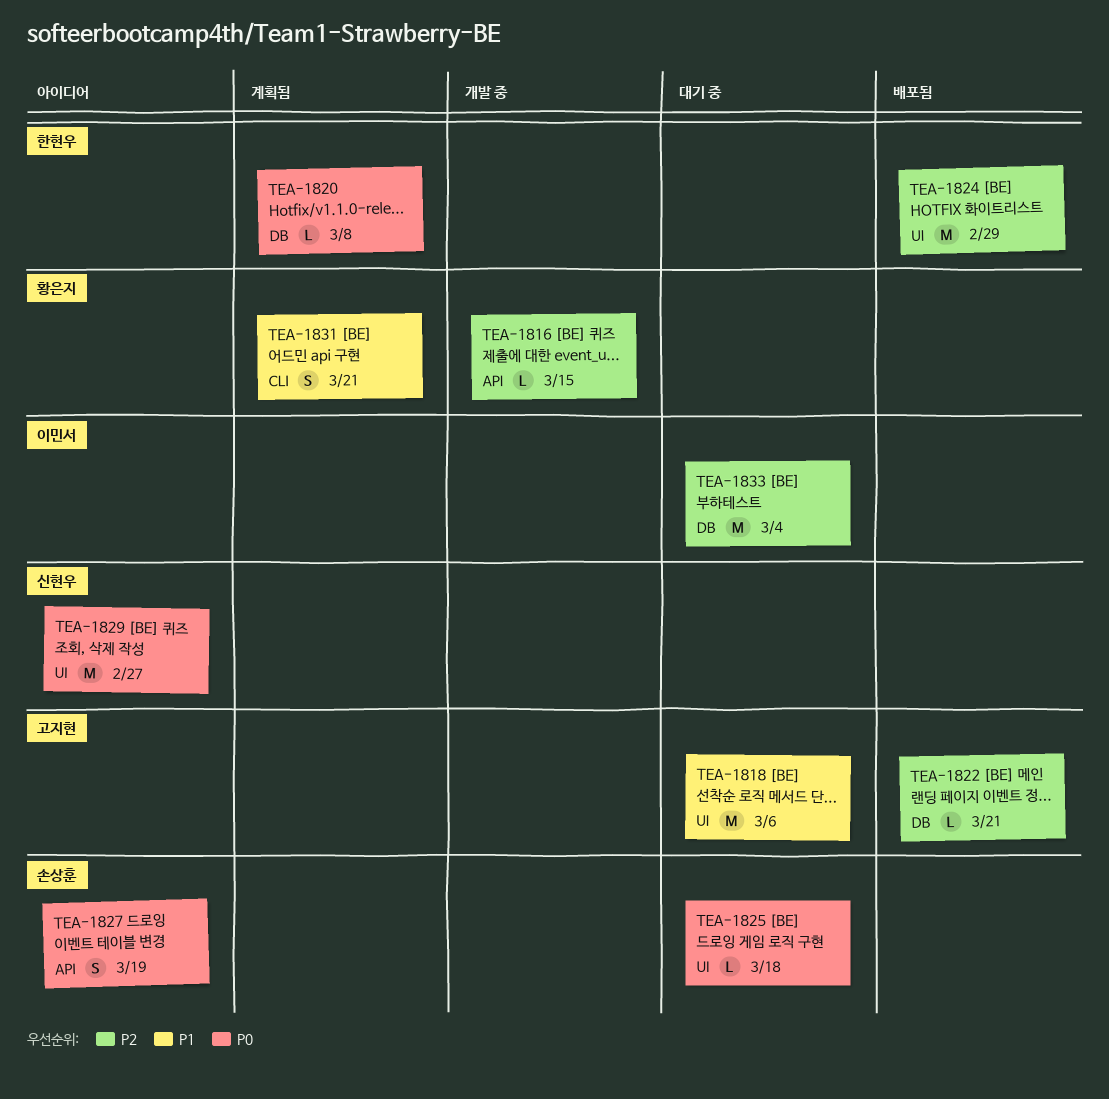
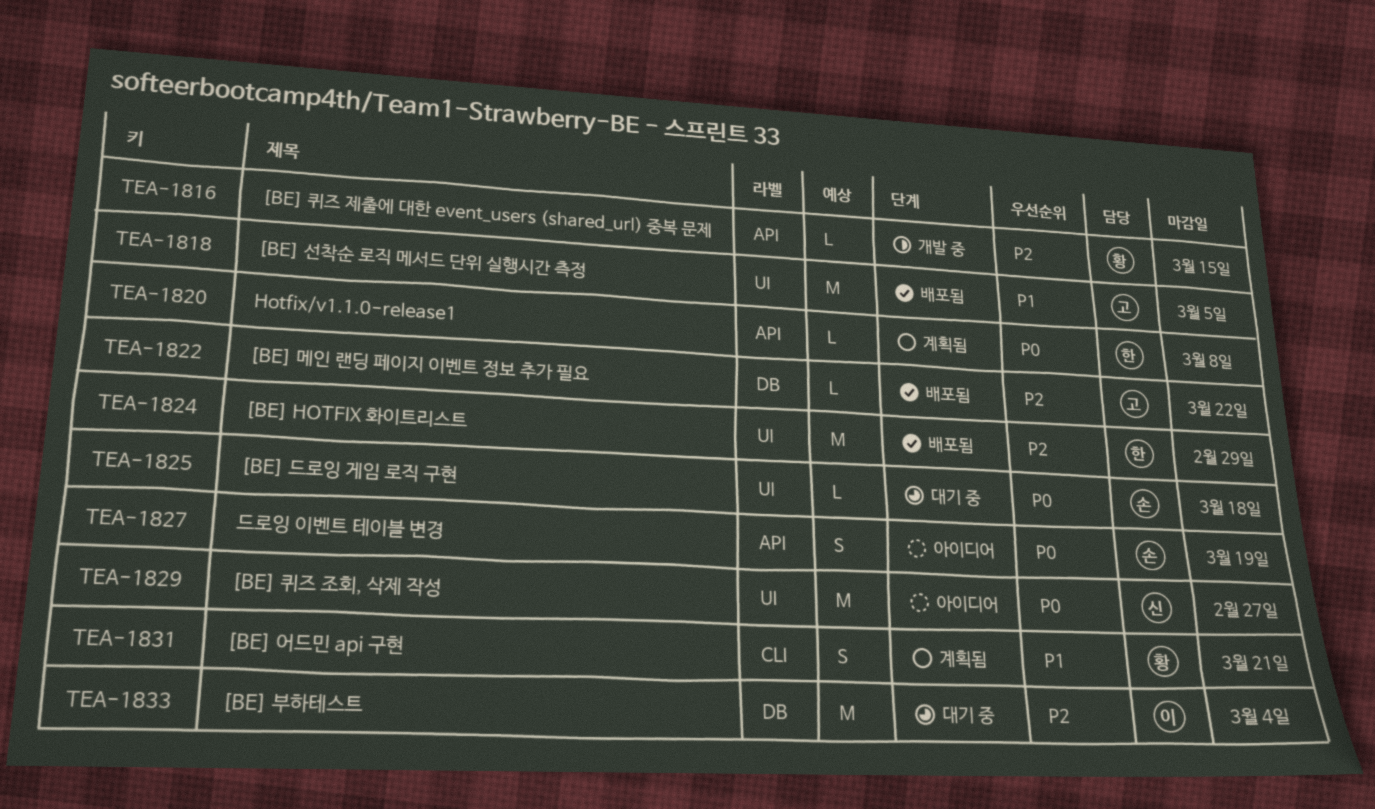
TEA-1818, status: 대기 중 -> 배포됨
TEA-1818, due: Mar 6 -> Mar 5
TEA-1820, label: DB -> API
TEA-1822, due: Mar 21 -> Mar 22

